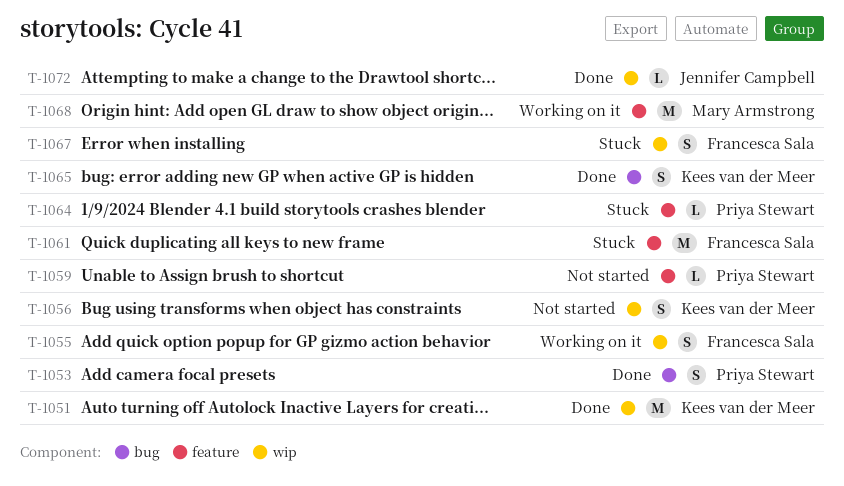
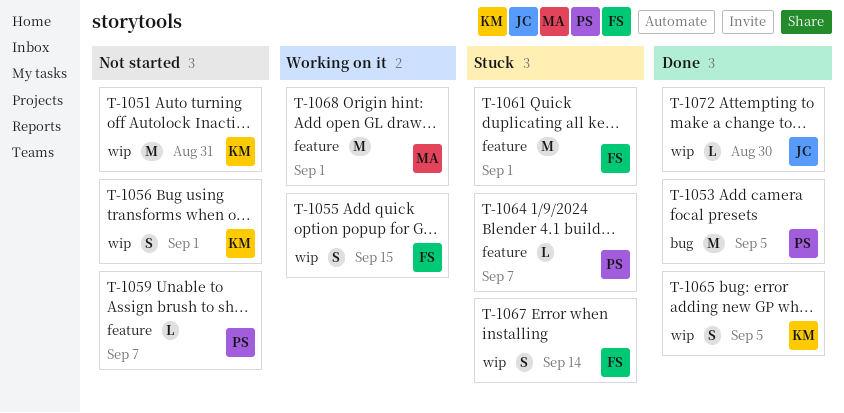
T-1051, status: Done -> Not started
T-1053, estimate: S -> M
T-1065, label: bug -> wip

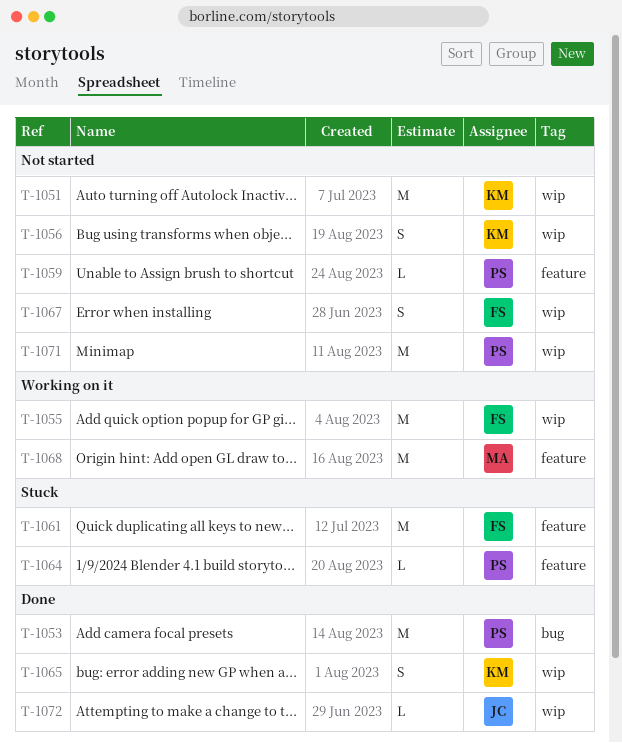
T-1055, estimate: S -> M
T-1067, status: Stuck -> Not started
T-1071: none -> present

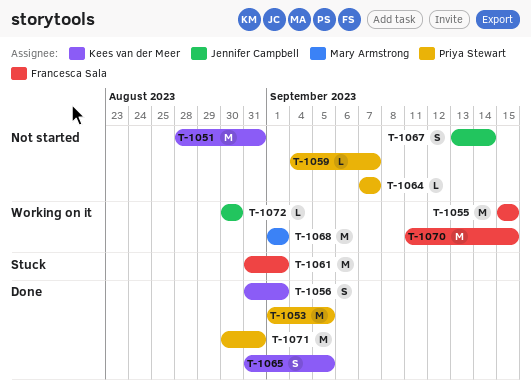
T-1056, status: Not started -> Done
T-1064, status: Stuck -> Not started
T-1067, owner: Francesca Sala -> Jennifer Campbell
T-1070: none -> present
T-1071, status: Not started -> Done
T-1072, status: Done -> Working on it

